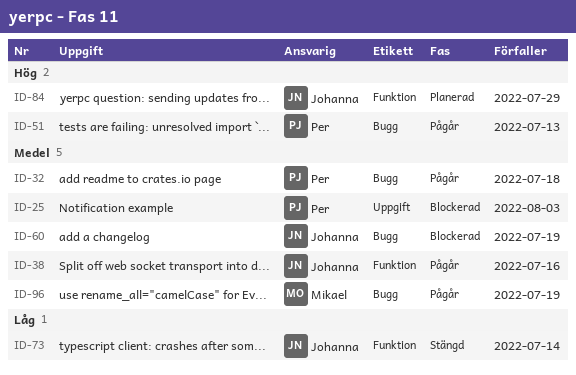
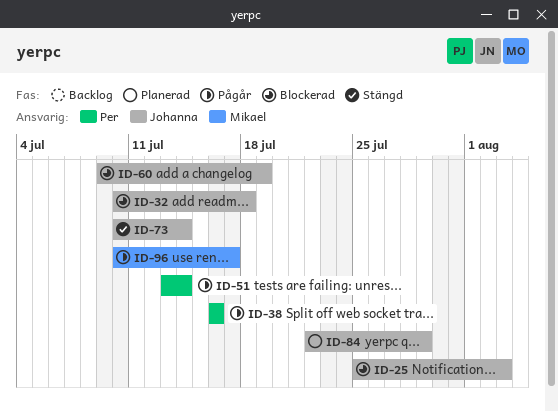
ID-25, owner: Per -> Johanna
ID-32, status: Pågår -> Blockerad
ID-32, owner: Per -> Johanna
ID-38, owner: Johanna -> Per
ID-51, due: Jul 13 -> Jul 14
ID-96, due: Jul 19 -> Jul 17

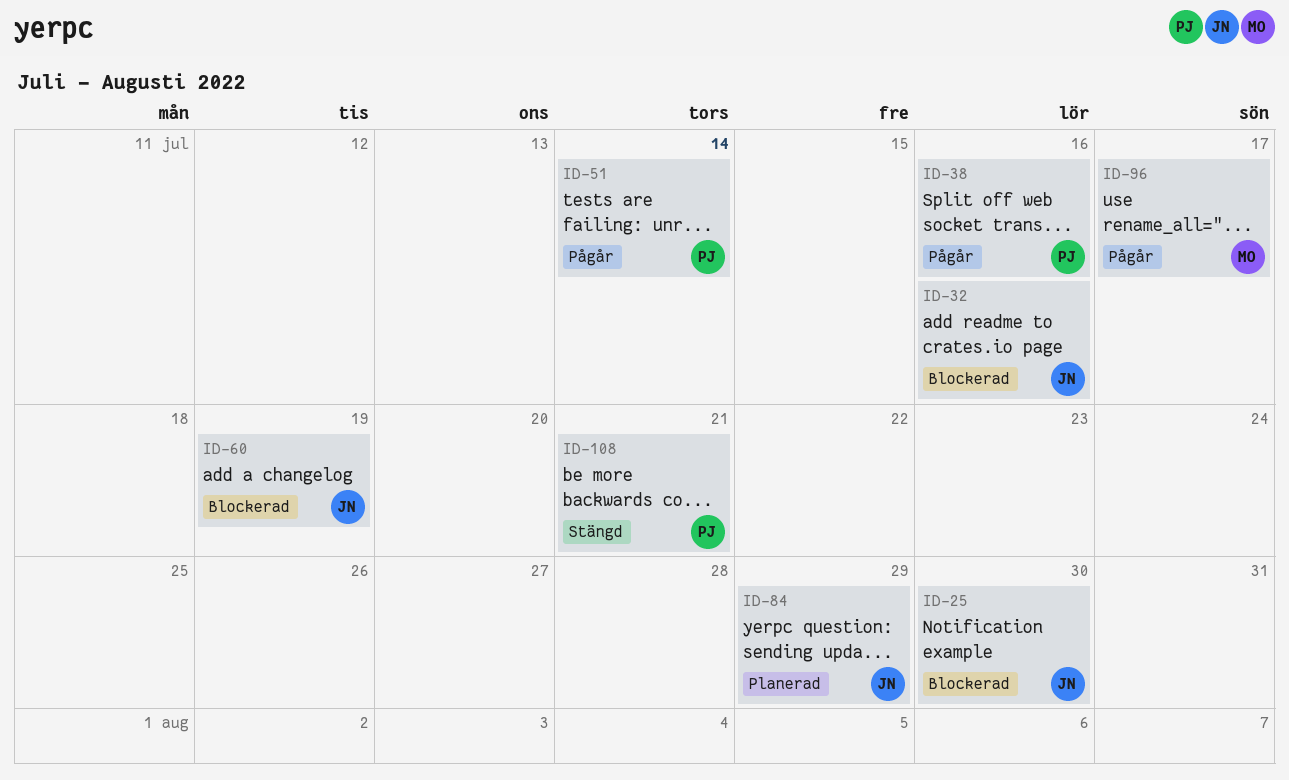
ID-25, due: Aug 3 -> Jul 30
ID-32, due: Jul 18 -> Jul 16
ID-73: present -> none
ID-108: none -> present

